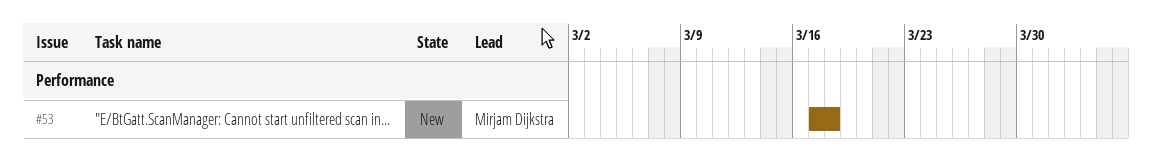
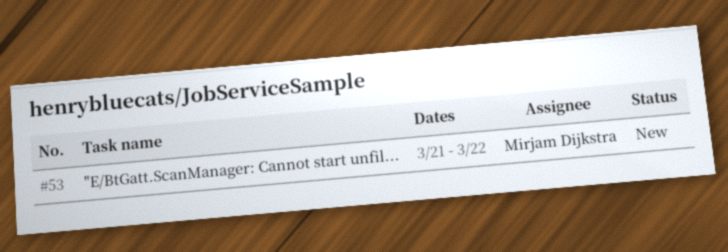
#53, start: Mar 17 -> Mar 21
#53, due: Mar 18 -> Mar 22

